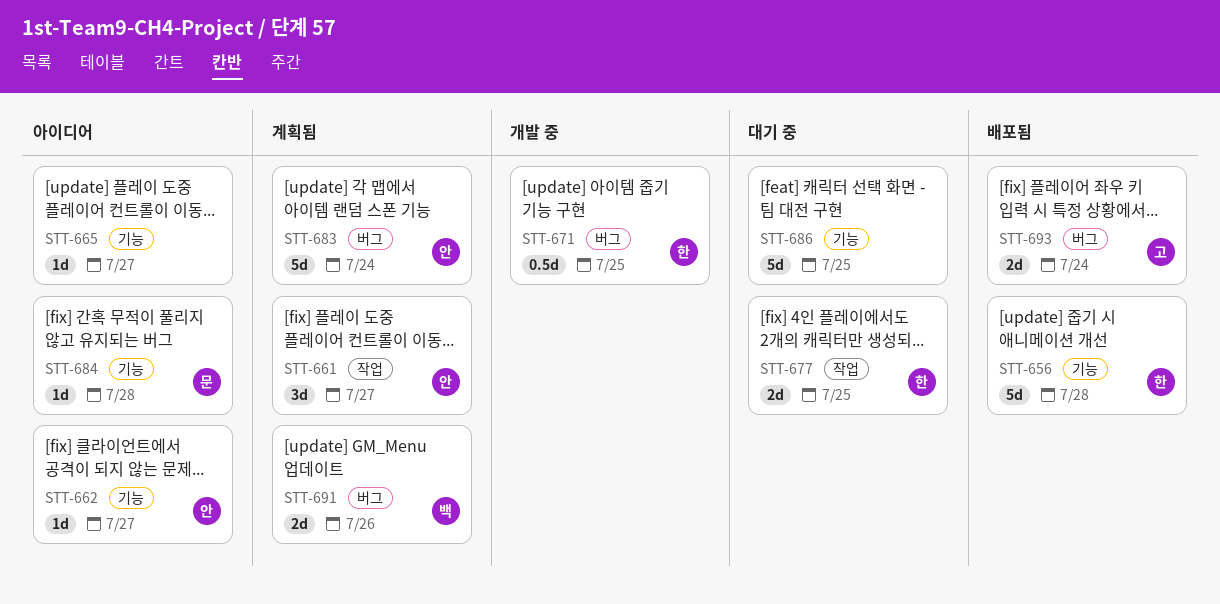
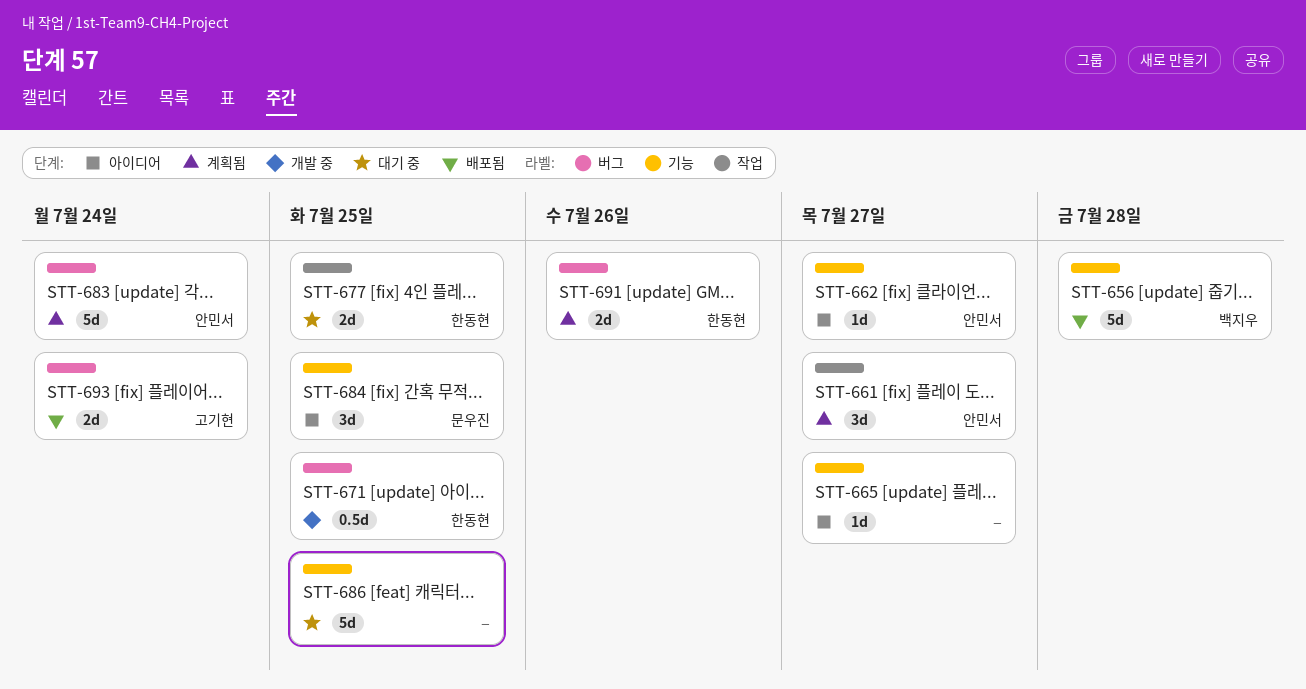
STT-656, owner: 한동현 -> 백지우
STT-684, estimate: 1d -> 3d
STT-684, due: Jul 28 -> Jul 25
STT-691, owner: 백지우 -> 한동현

